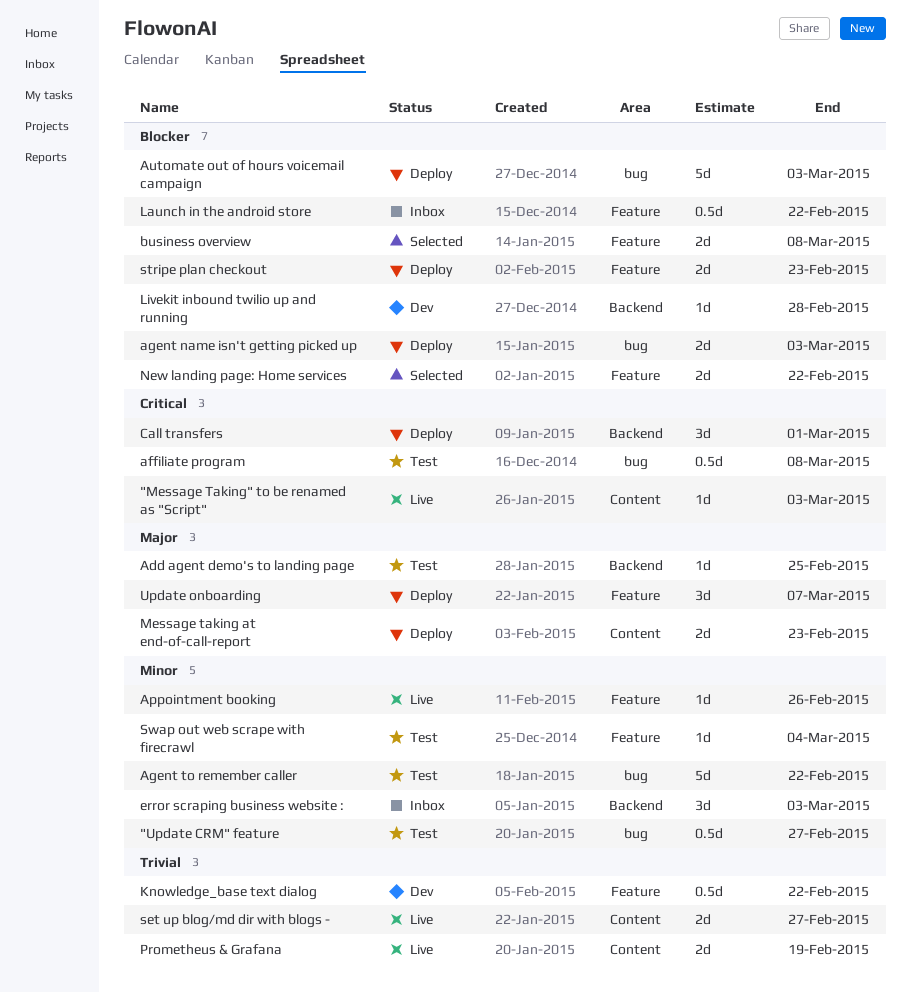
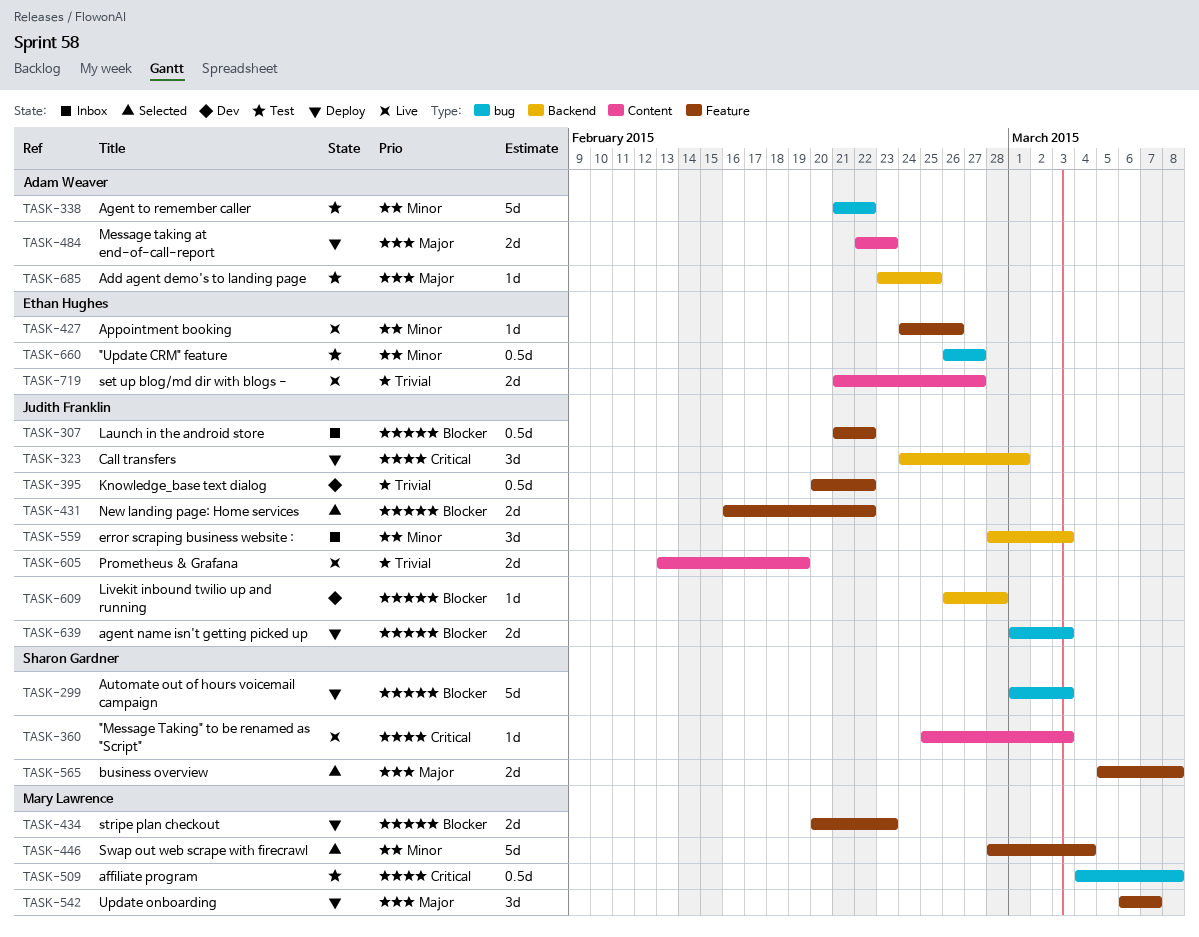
business overview, priority: Blocker -> Major
Swap out web scrape with firecrawl, status: Test -> Selected
Swap out web scrape with firecrawl, estimate: 1d -> 5d

